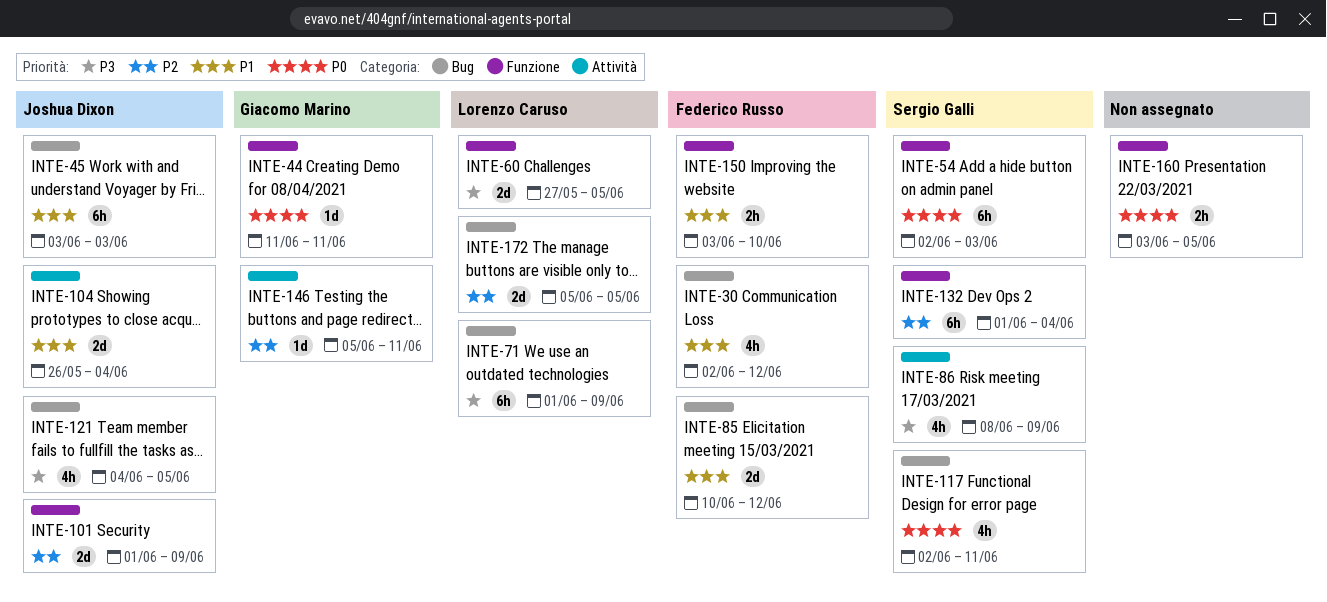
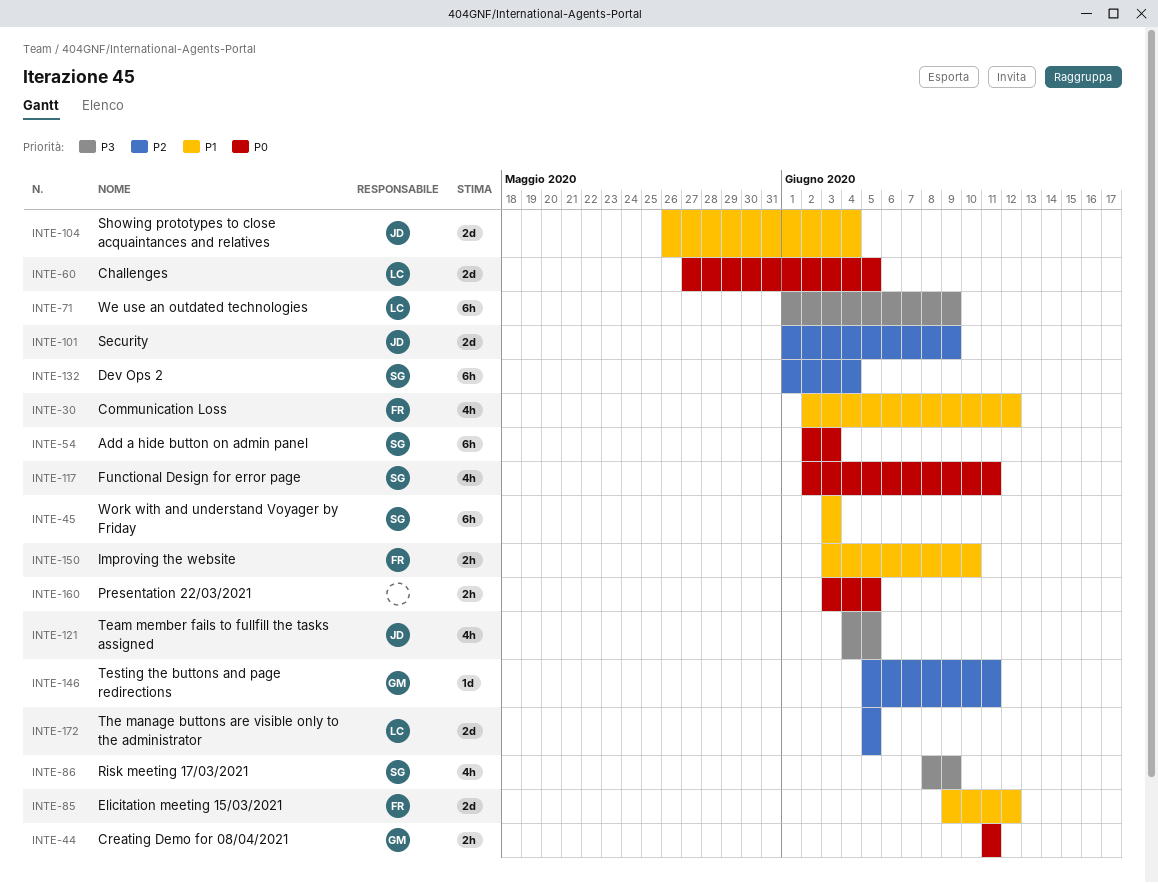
INTE-44, estimate: 1d -> 2h
INTE-45, owner: Joshua Dixon -> Sergio Galli
INTE-60, priority: P3 -> P0
INTE-85, start: Jun 10 -> Jun 9

